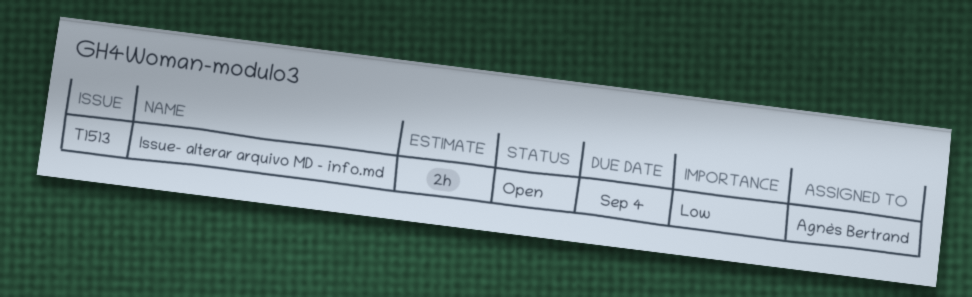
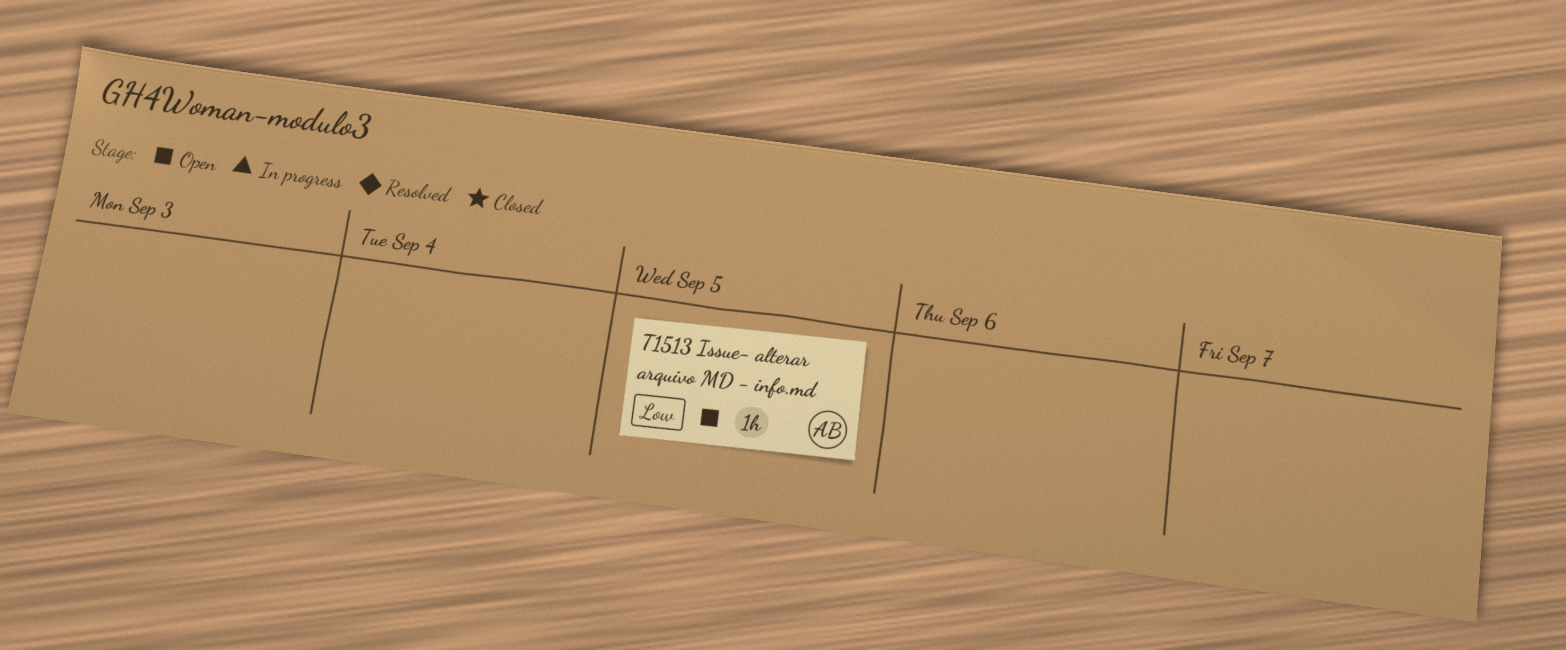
T1513, estimate: 2h -> 1h
T1513, due: Sep 4 -> Sep 5

